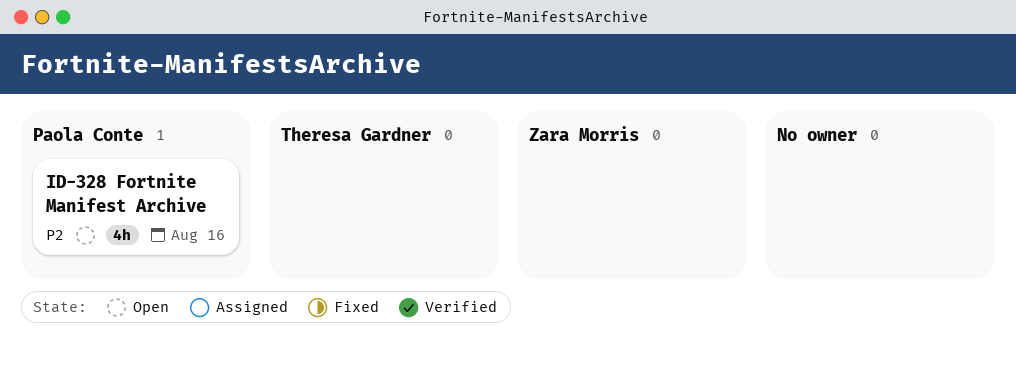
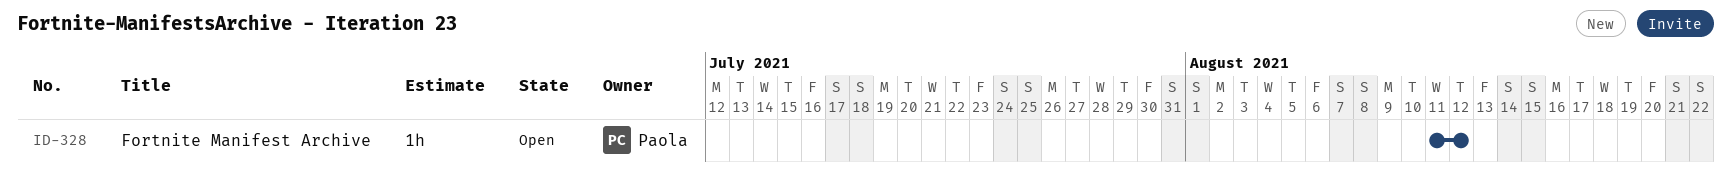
ID-328, estimate: 4h -> 1h
ID-328, due: Aug 16 -> Aug 12

